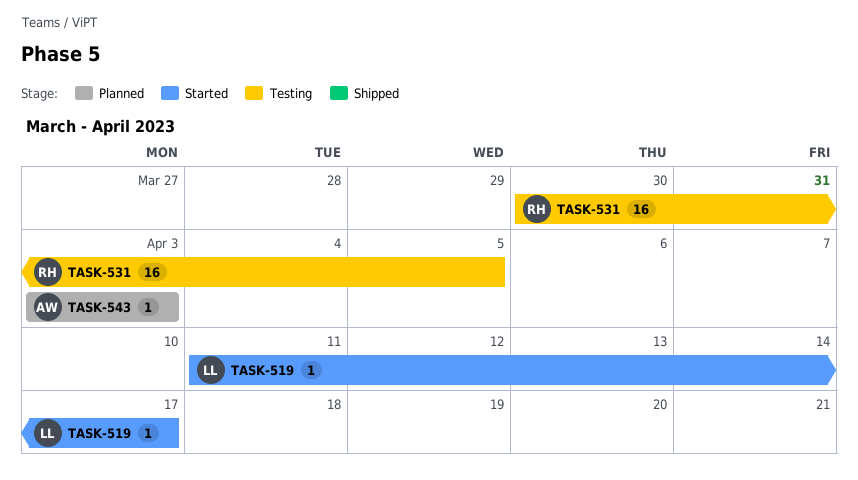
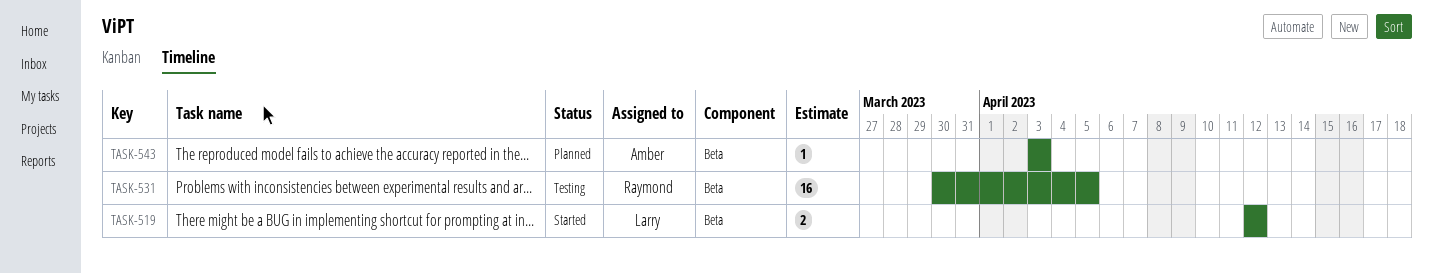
TASK-519, estimate: 1 -> 2
TASK-519, start: Apr 11 -> Apr 12
TASK-519, due: Apr 17 -> Apr 12

